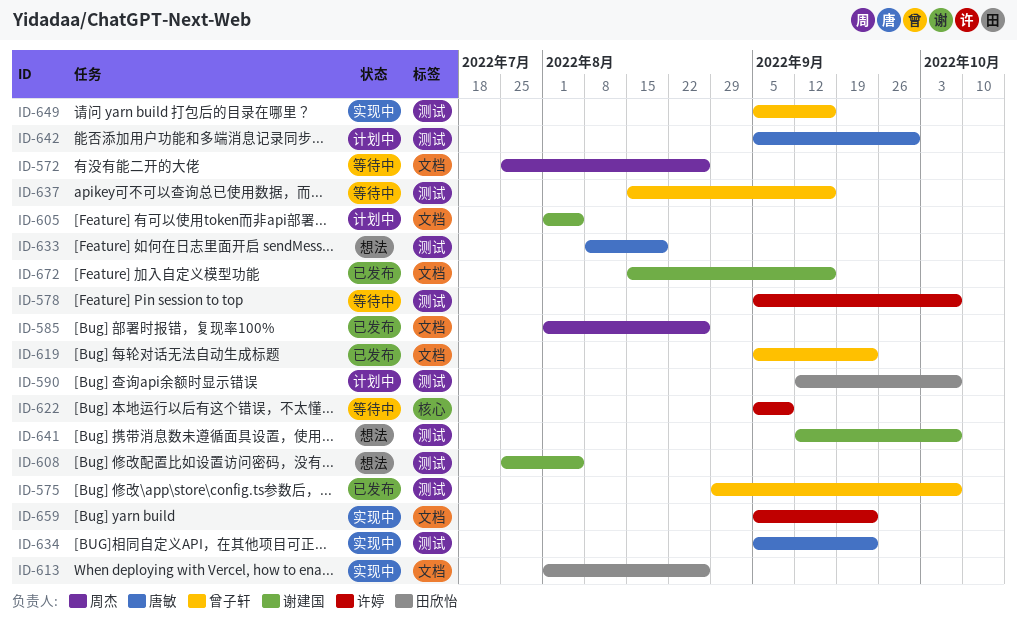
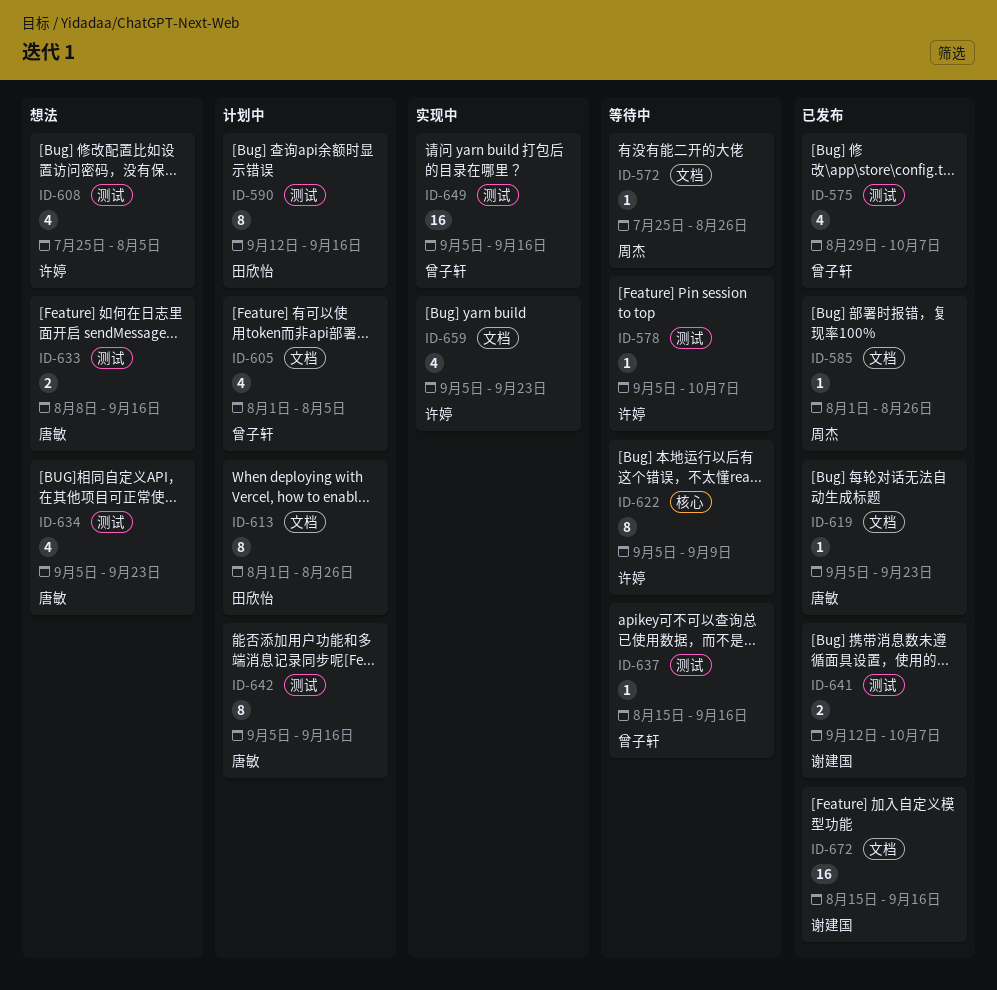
ID-590, due: Oct 7 -> Sep 16
ID-605, owner: 谢建国 -> 曾子轩
ID-608, owner: 谢建国 -> 许婷
ID-613, status: 实现中 -> 计划中
ID-619, owner: 曾子轩 -> 唐敏
ID-633, due: Aug 19 -> Sep 16
ID-634, status: 实现中 -> 想法
ID-641, status: 想法 -> 已发布
ID-642, due: Sep 30 -> Sep 16

